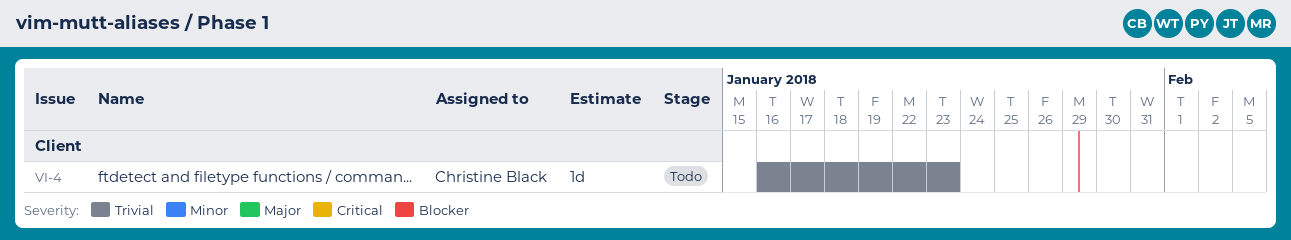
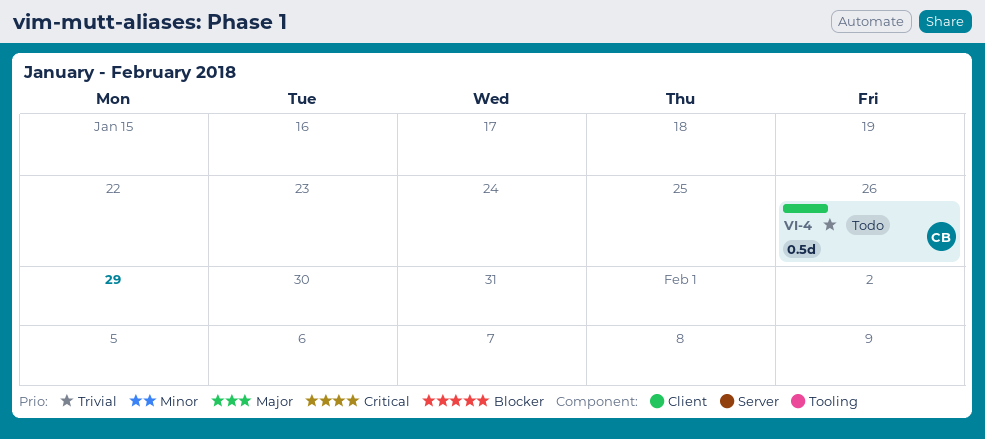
VI-4, estimate: 1d -> 0.5d
VI-4, due: Jan 23 -> Jan 26

